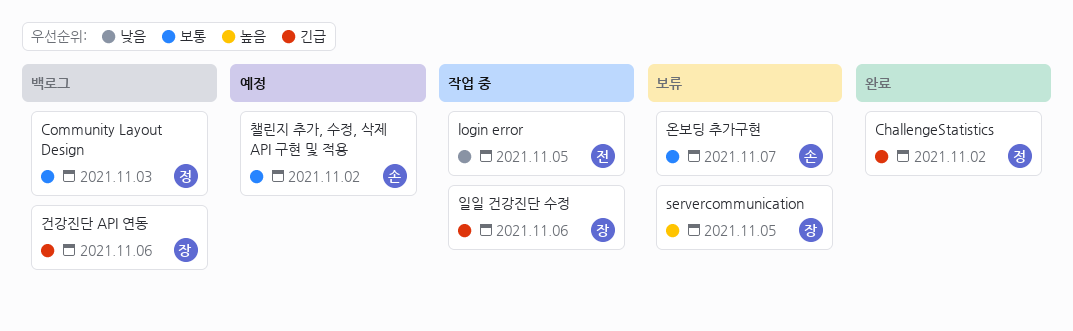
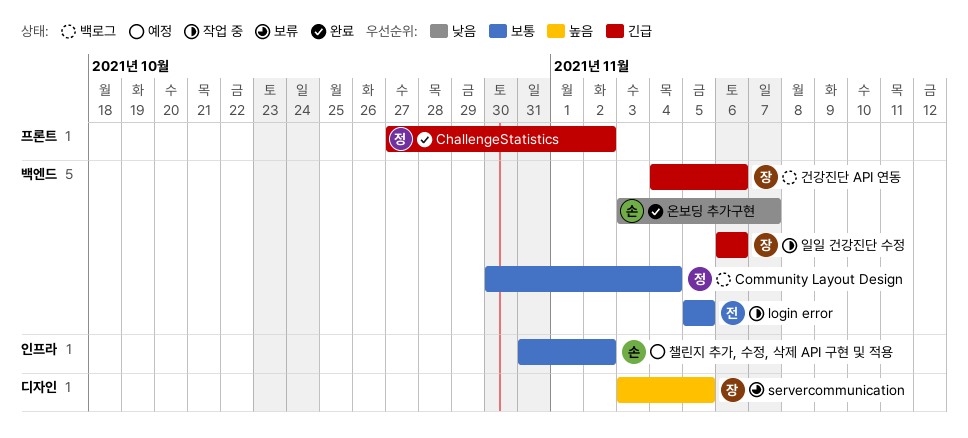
Community Layout Design, due: Nov 3 -> Nov 4
login error, priority: 낮음 -> 보통
온보딩 추가구현, status: 보류 -> 완료
온보딩 추가구현, priority: 보통 -> 낮음

